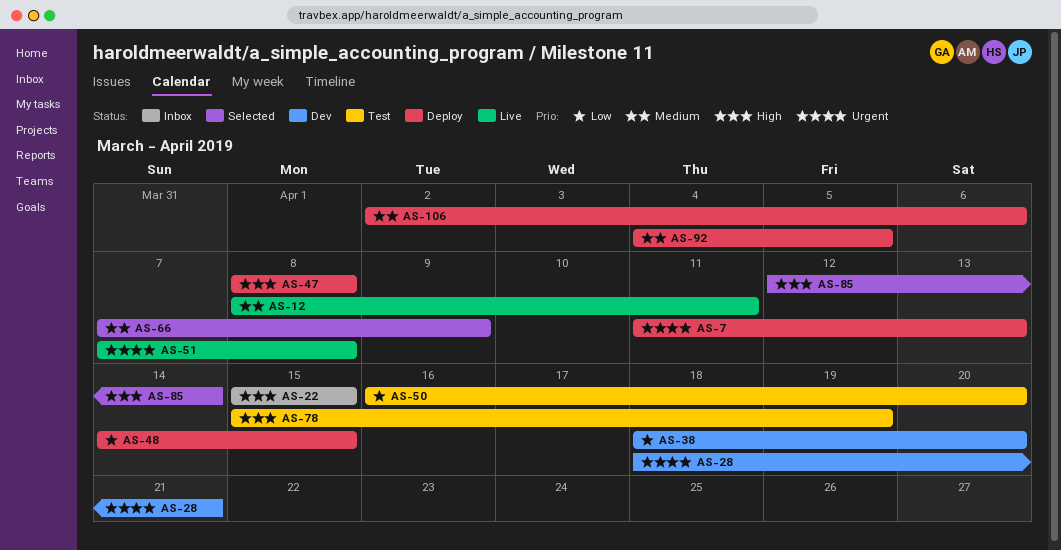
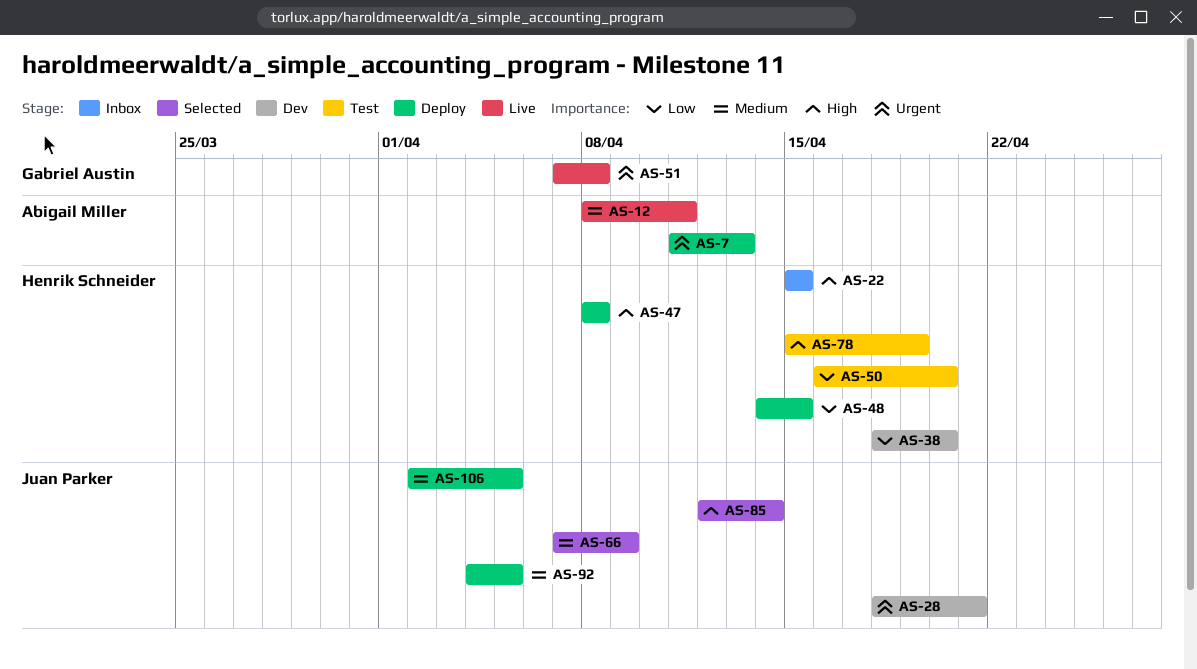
AS-106, due: Apr 6 -> Apr 5

